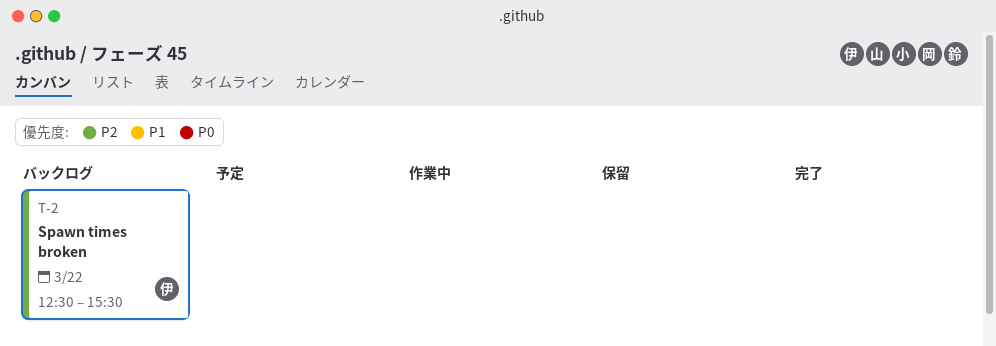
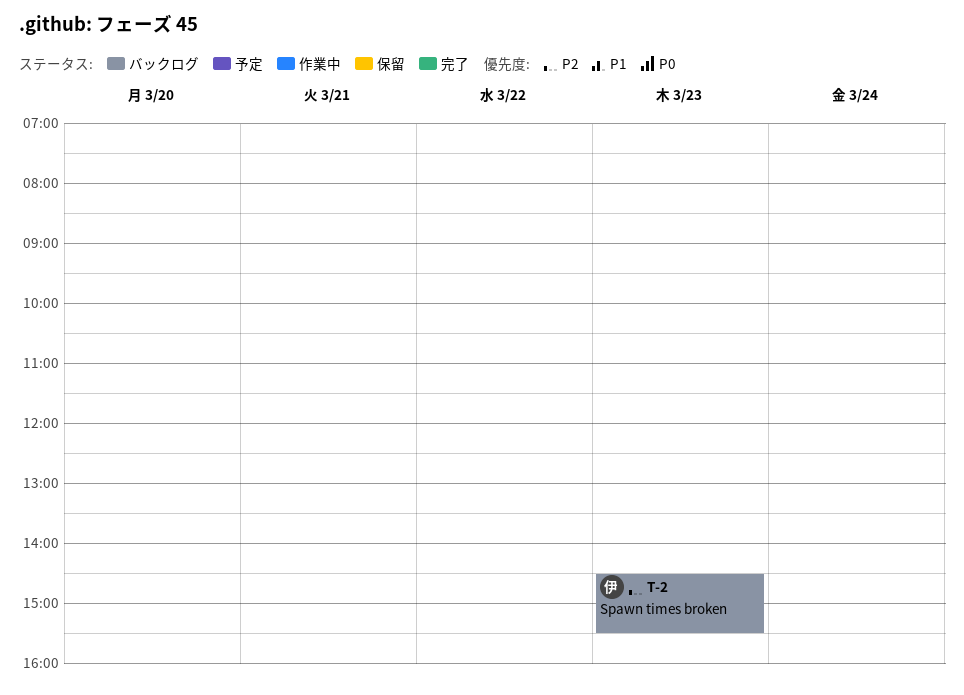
T-2, day: Mar 22 -> Mar 23
T-2, begins: 12:30 -> 14:30

